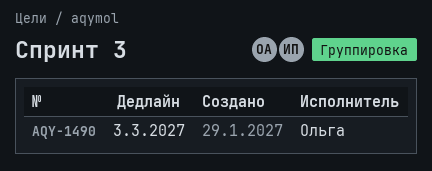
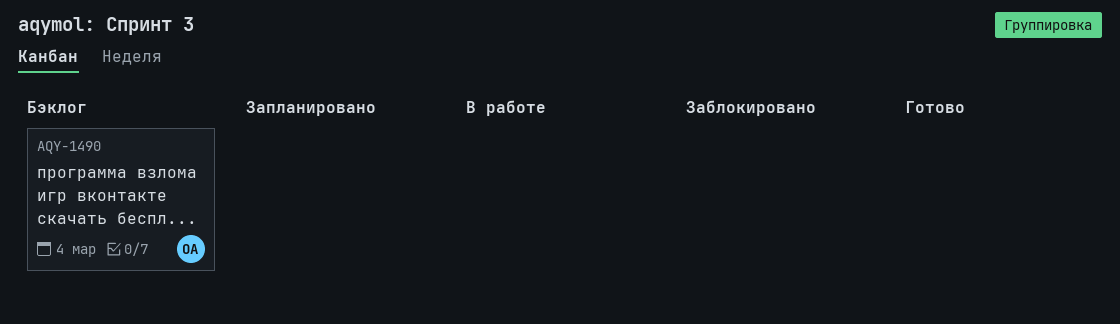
AQY-1490, due: Mar 3 -> Mar 4

